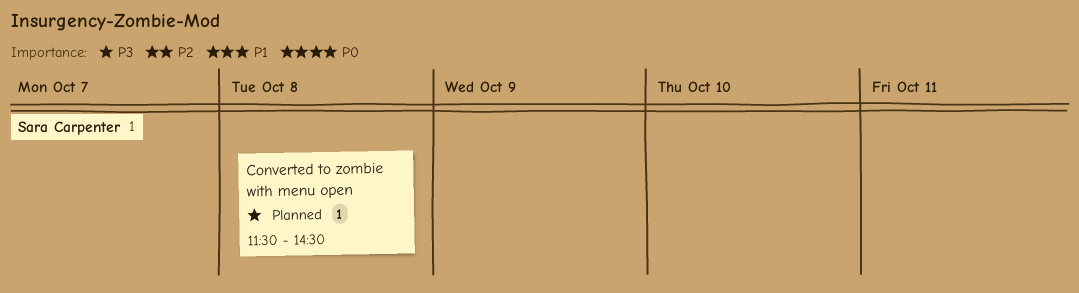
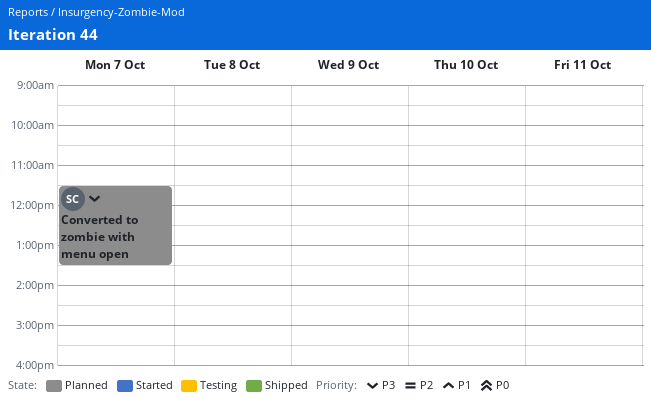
Converted to zombie with menu open, day: Oct 8 -> Oct 7
Converted to zombie with menu open, ends: 14:30 -> 13:30

